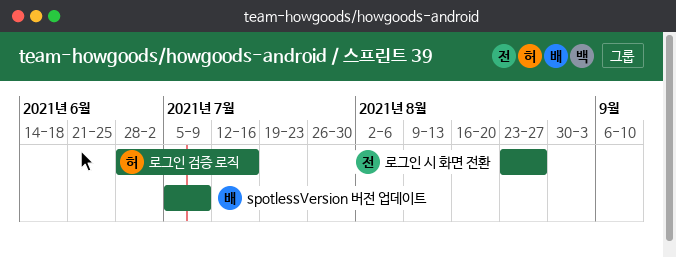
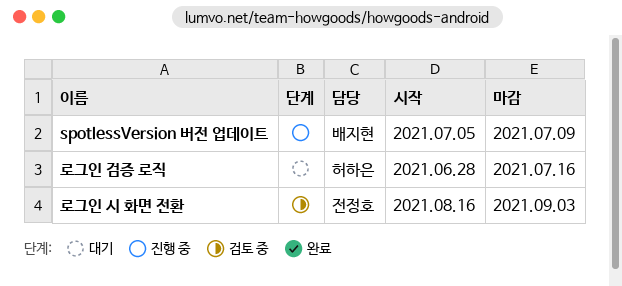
로그인 시 화면 전환, start: Aug 23 -> Aug 16
로그인 시 화면 전환, due: Aug 27 -> Sep 3

